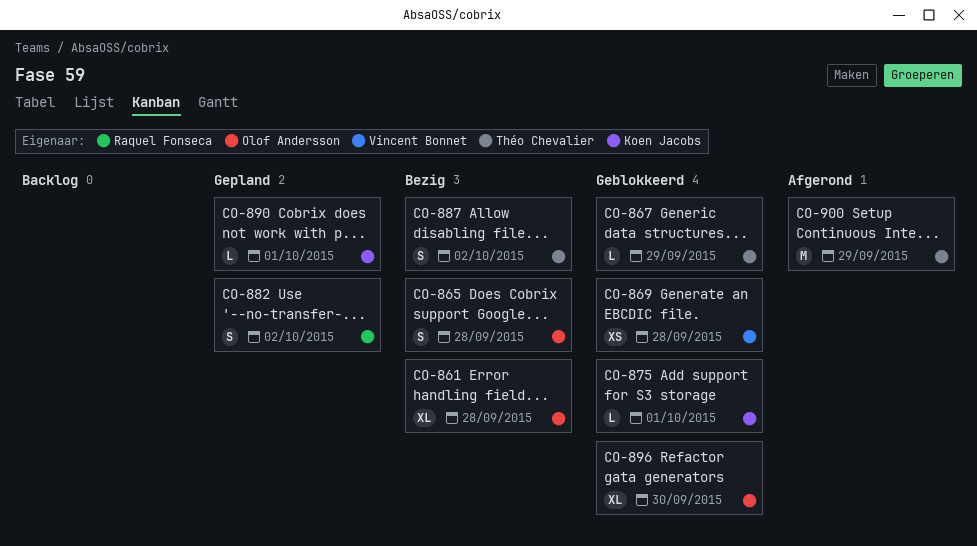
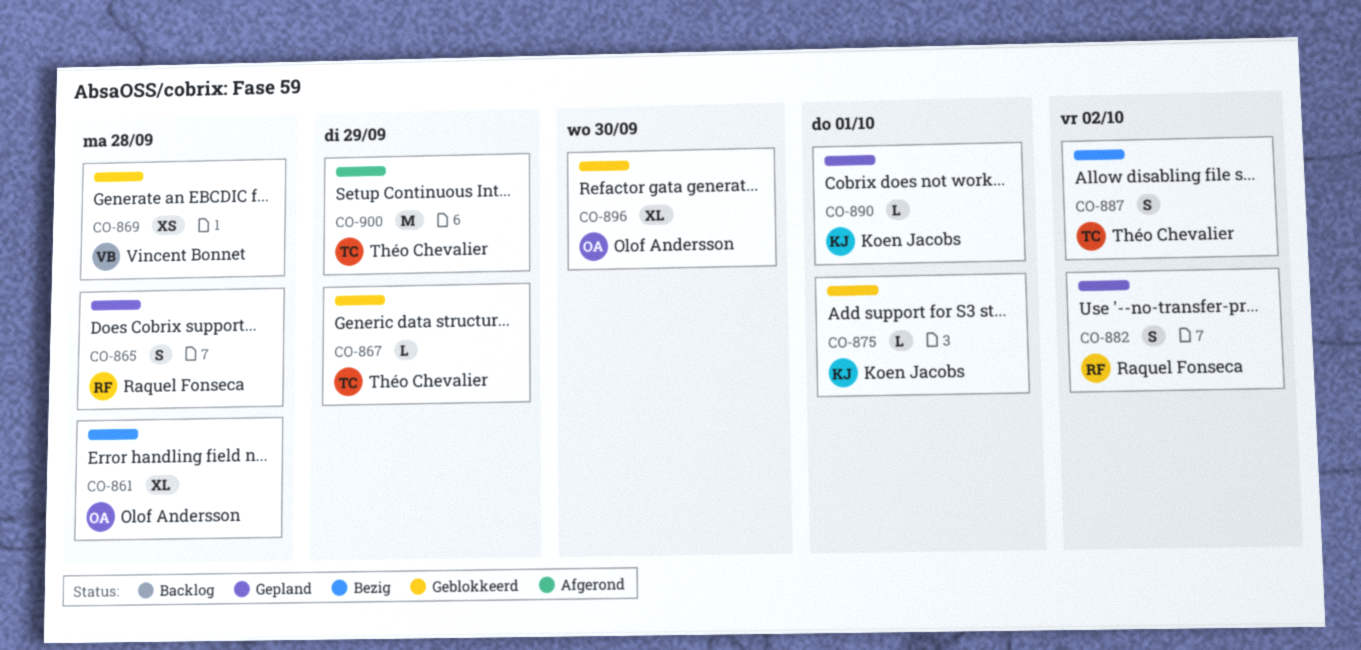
CO-865, status: Bezig -> Gepland
CO-865, owner: Olof Andersson -> Raquel Fonseca

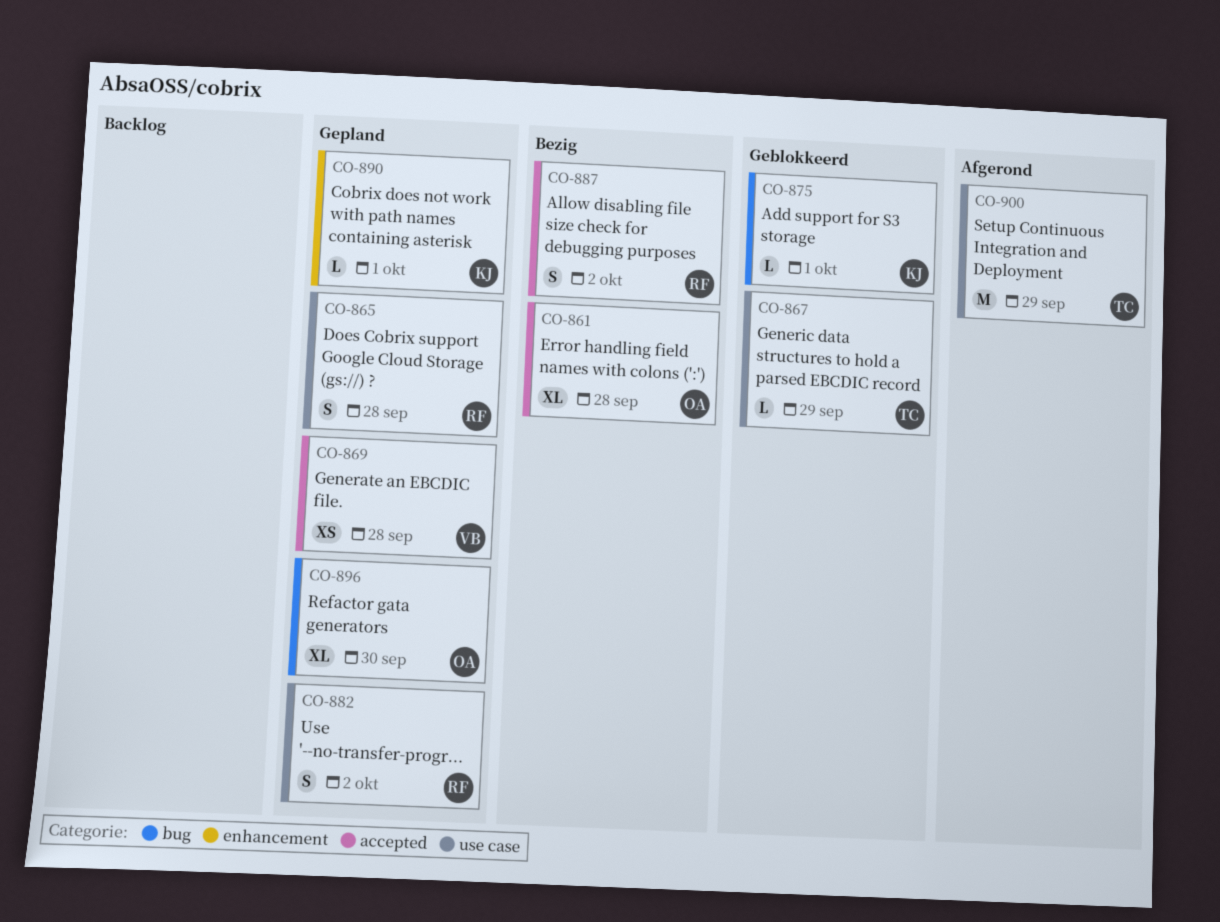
CO-869, status: Geblokkeerd -> Gepland
CO-887, owner: Théo Chevalier -> Raquel Fonseca
CO-896, status: Geblokkeerd -> Gepland

